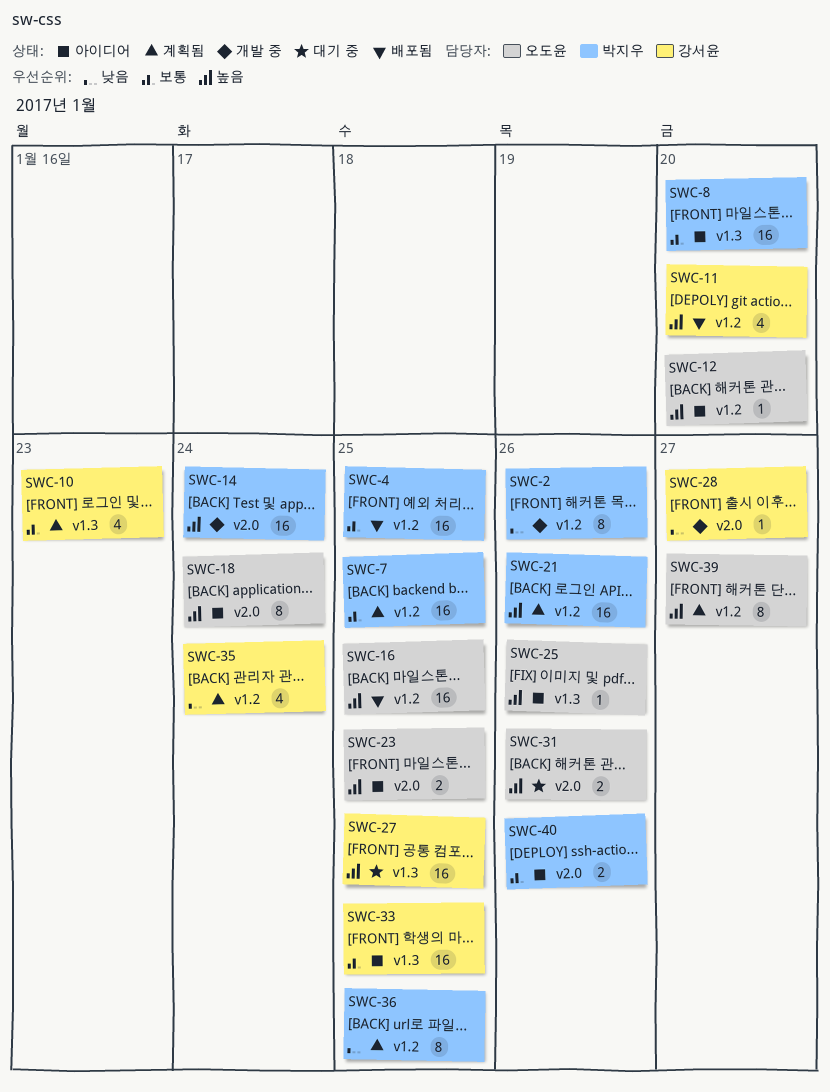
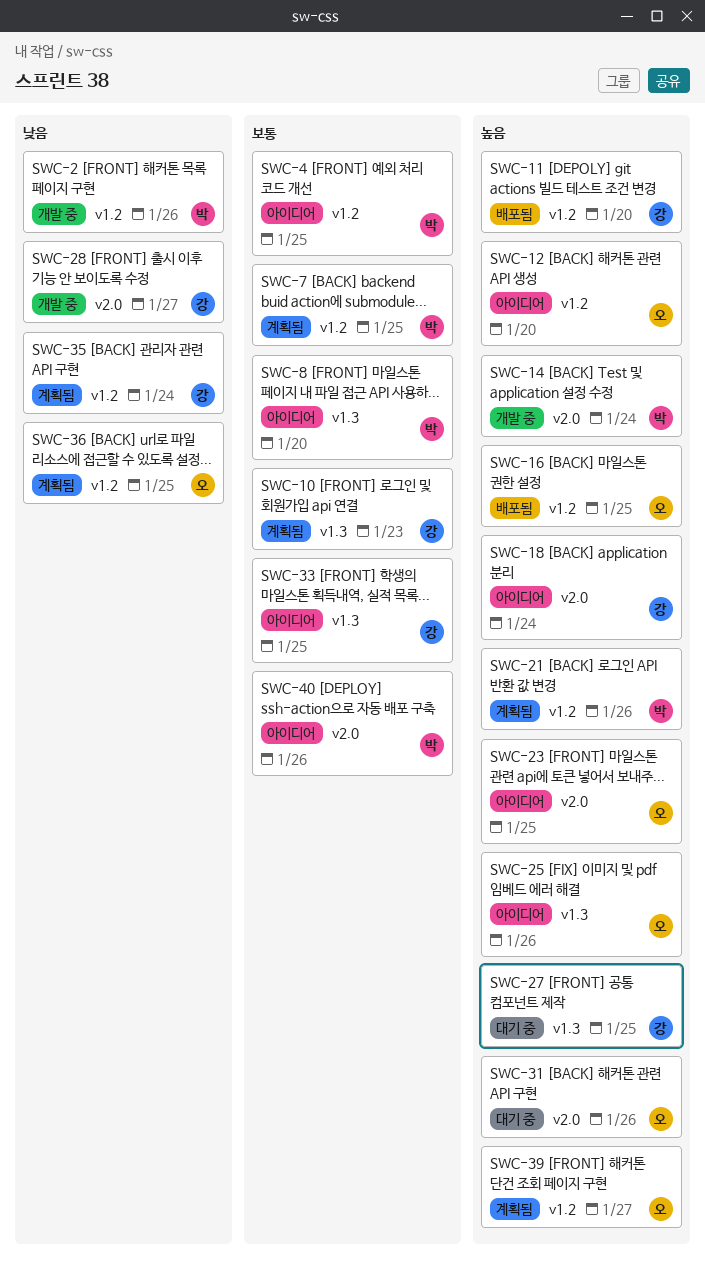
SWC-4, status: 배포됨 -> 아이디어
SWC-18, owner: 오도윤 -> 강서윤
SWC-36, owner: 박지우 -> 오도윤

